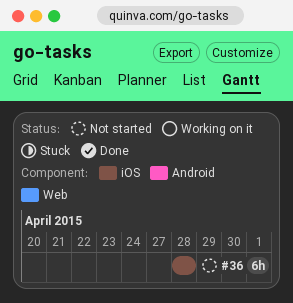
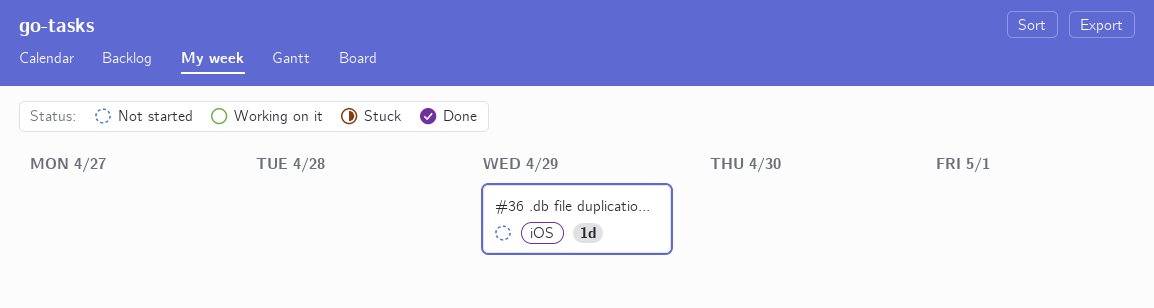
#36, estimate: 6h -> 1d
#36, due: Apr 28 -> Apr 29

